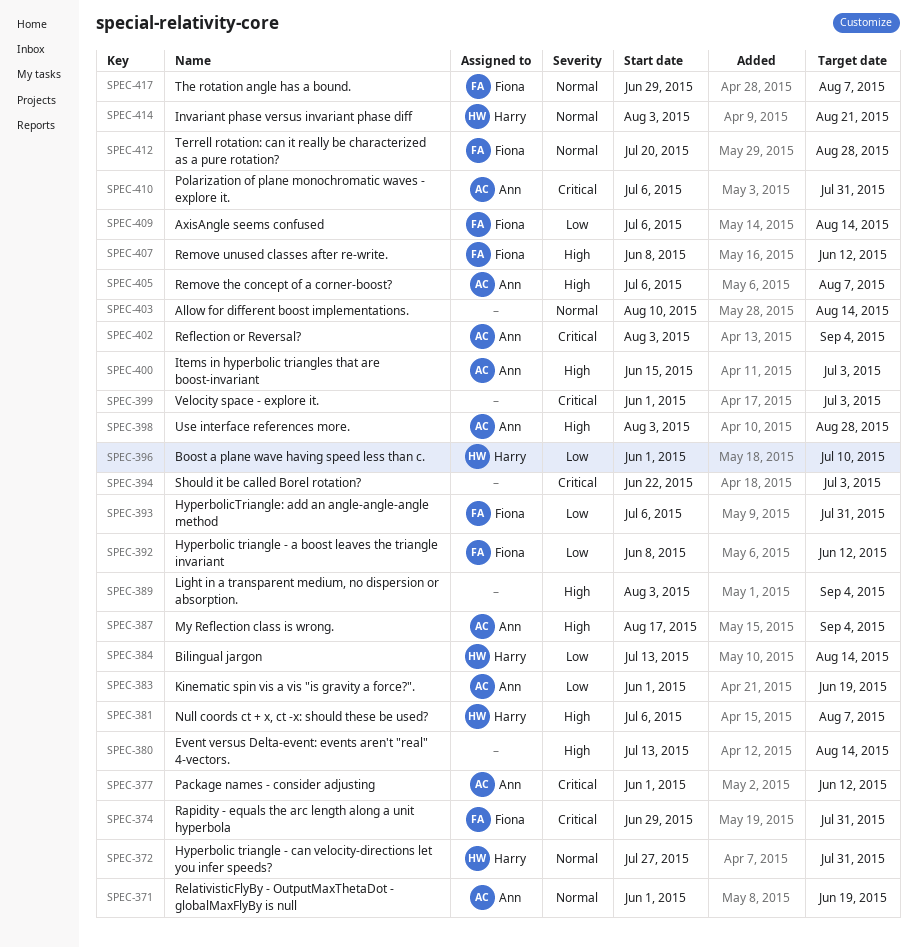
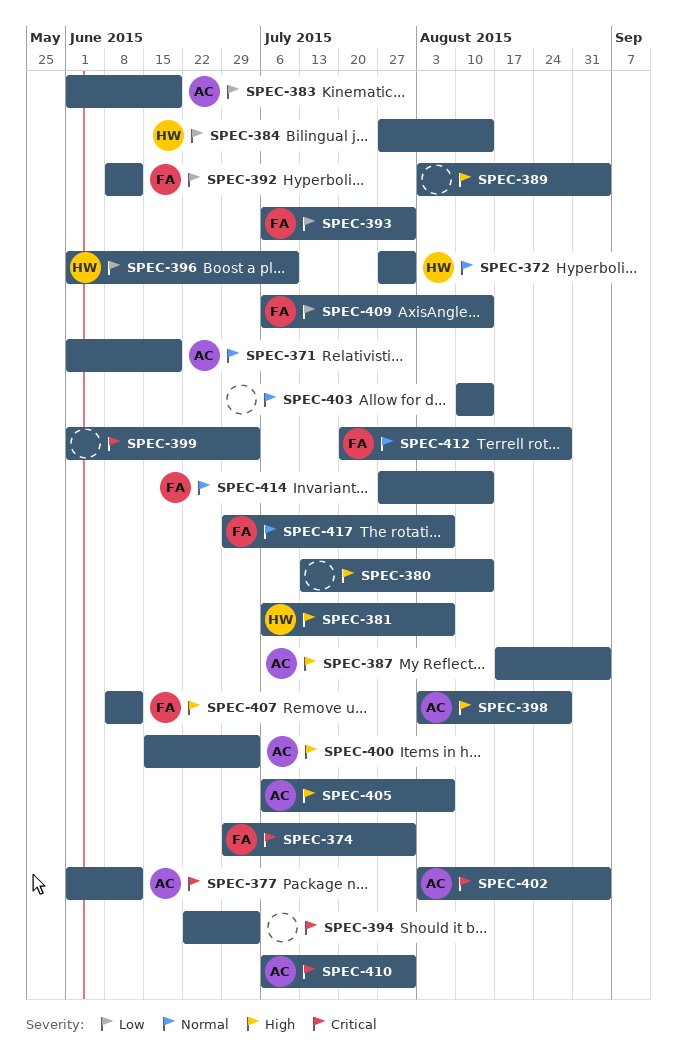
SPEC-384, start: Jul 13 -> Jul 27
SPEC-414, owner: Harry -> Fiona
SPEC-414, start: Aug 3 -> Jul 27
SPEC-414, due: Aug 21 -> Aug 14

